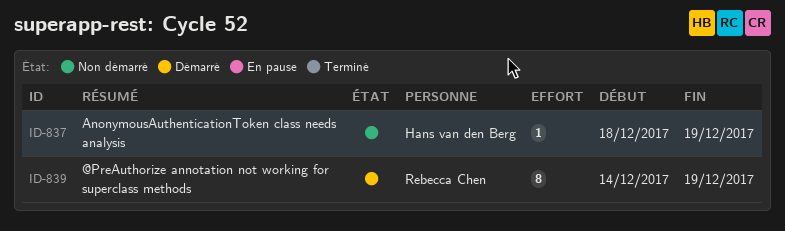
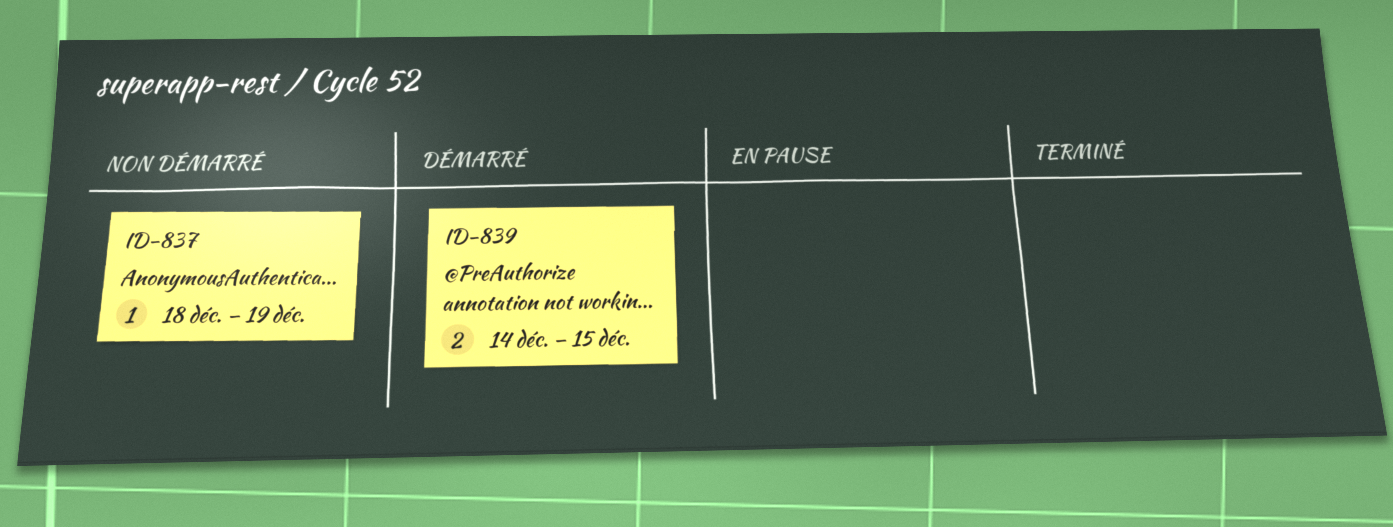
ID-839, estimate: 8 -> 2
ID-839, due: Dec 19 -> Dec 15

